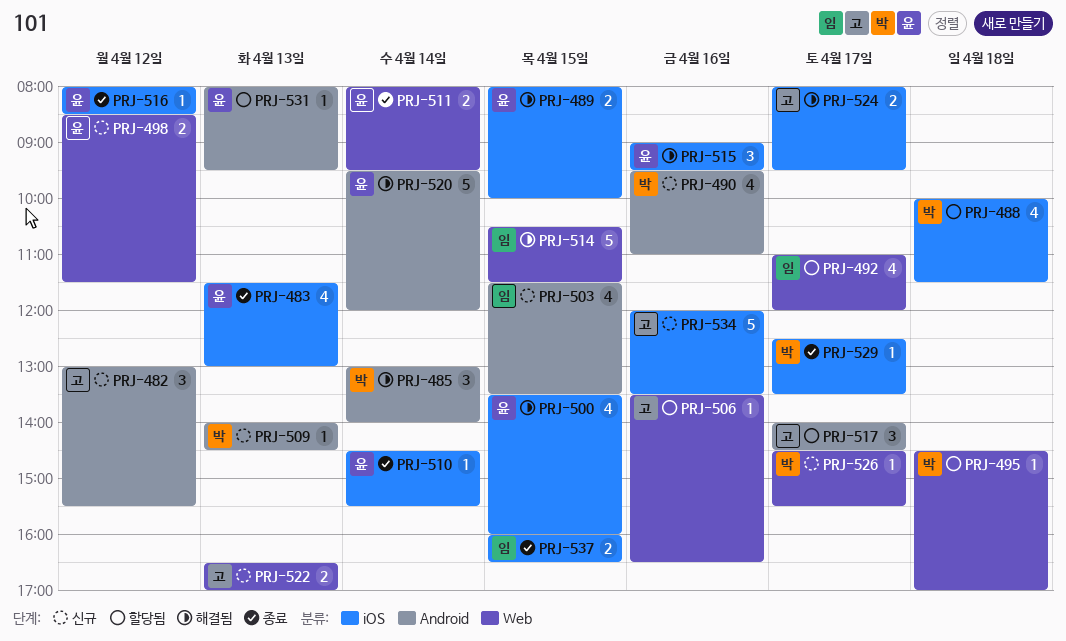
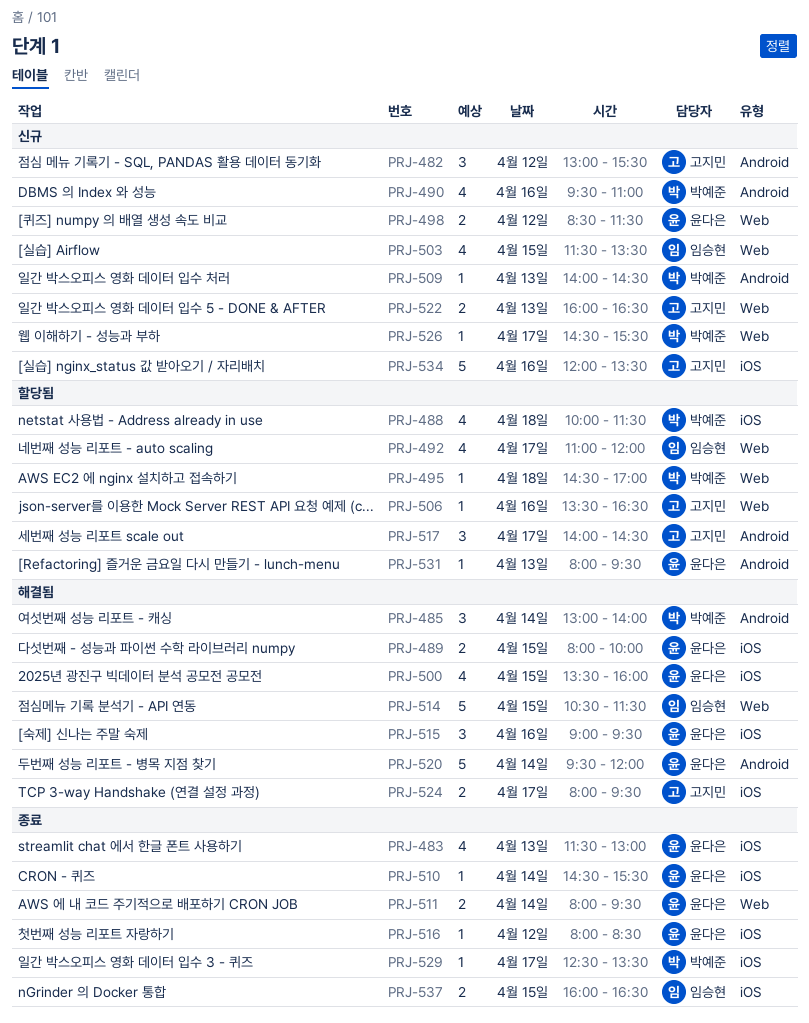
PRJ-503, label: Android -> Web
PRJ-522, begins: 16:30 -> 16:00
PRJ-522, ends: 17:00 -> 16:30

